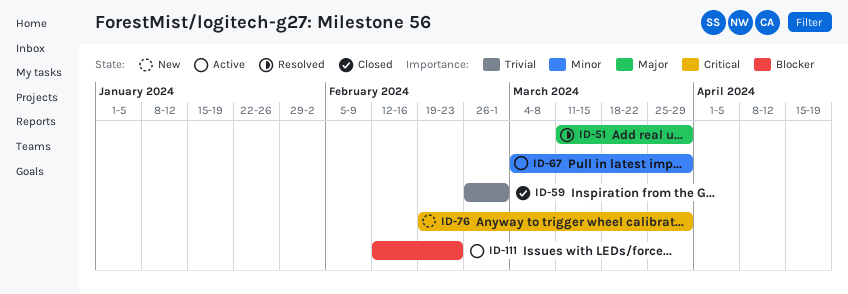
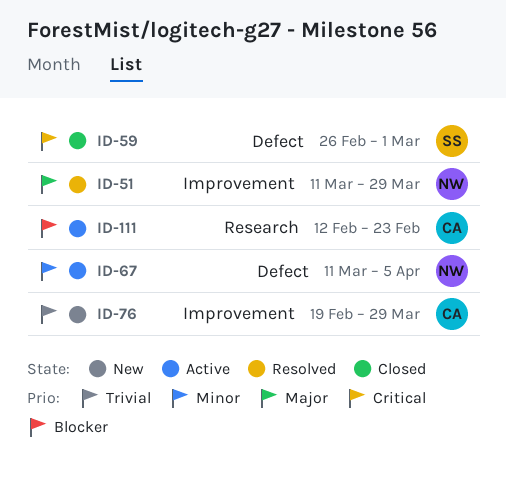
ID-59, priority: Trivial -> Critical
ID-67, start: Mar 4 -> Mar 11
ID-67, due: Mar 29 -> Apr 5
ID-76, priority: Critical -> Trivial

